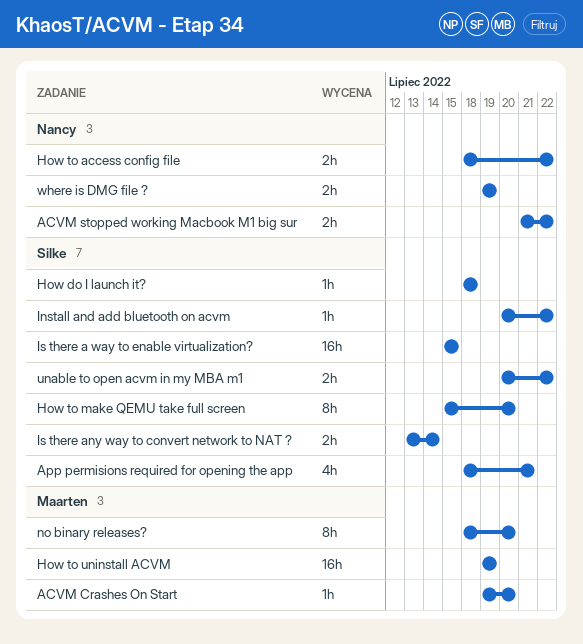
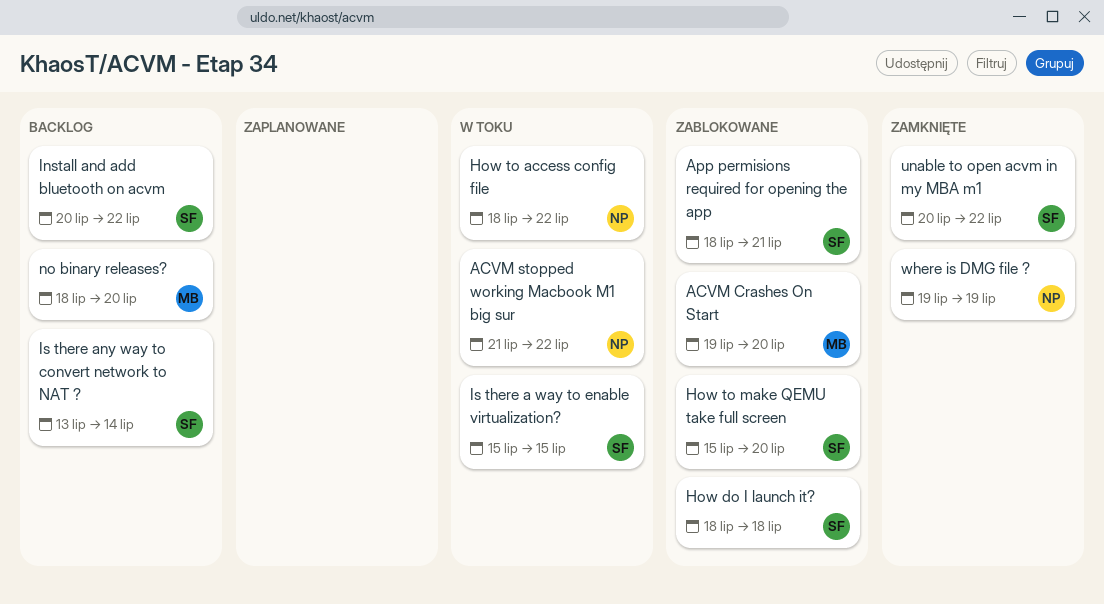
How to uninstall ACVM: present -> none

